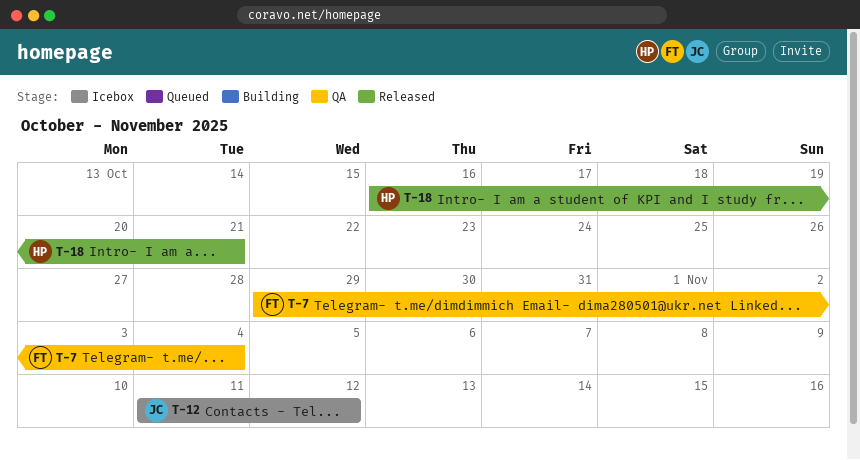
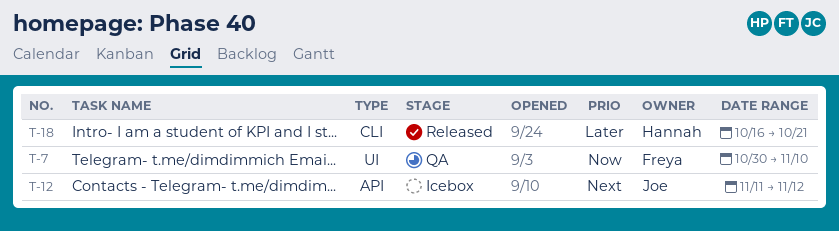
T-7, start: Oct 29 -> Oct 30
T-7, due: Nov 4 -> Nov 10

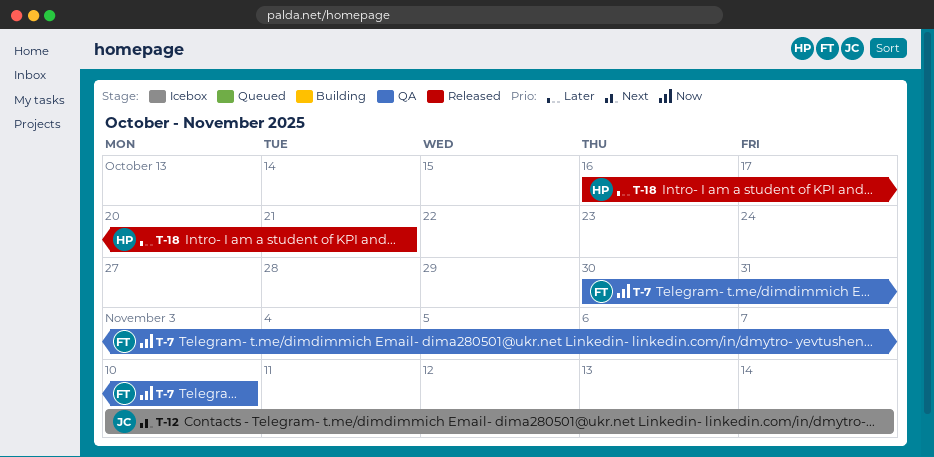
T-12, start: Nov 11 -> Nov 10
T-12, due: Nov 12 -> Nov 14

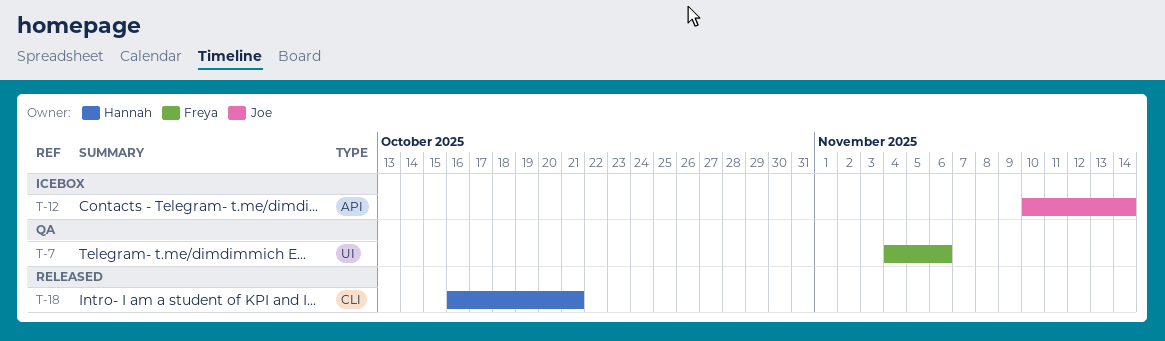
T-7, start: Oct 30 -> Nov 4
T-7, due: Nov 10 -> Nov 6

